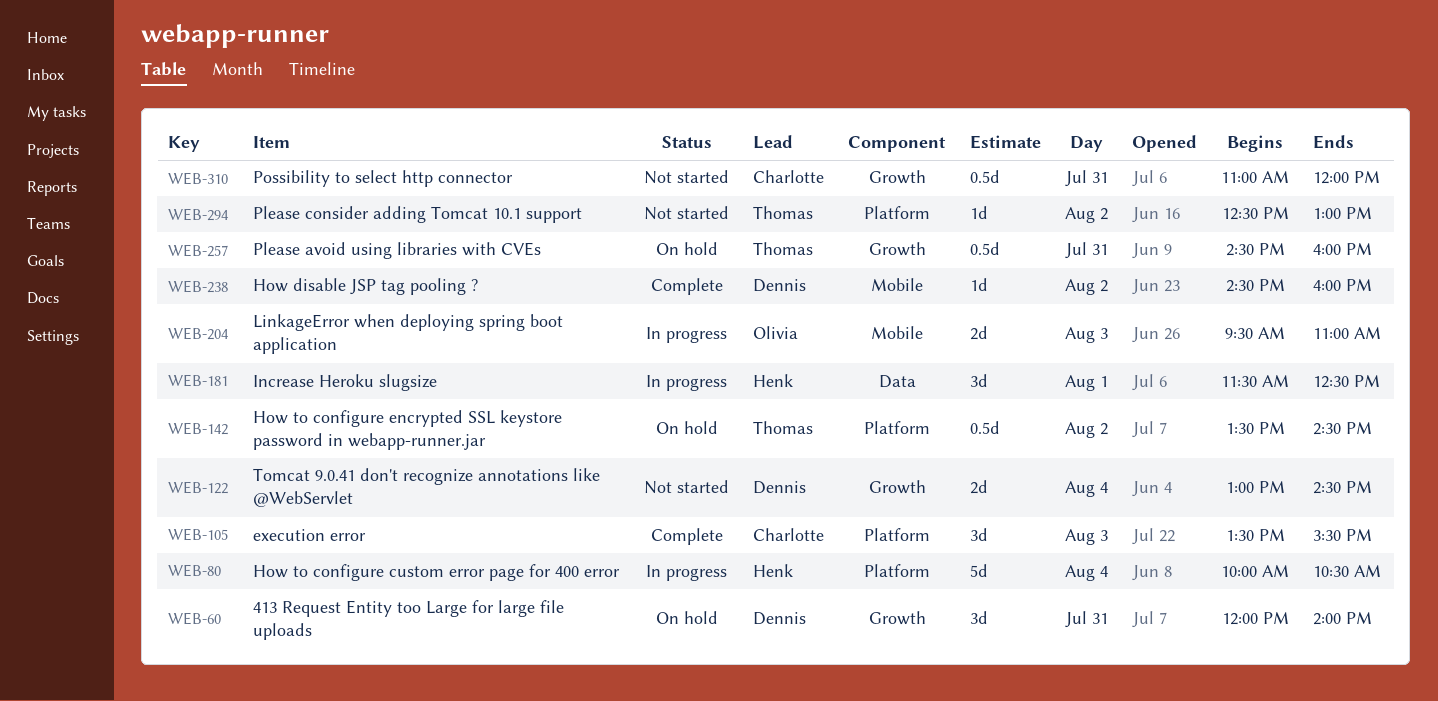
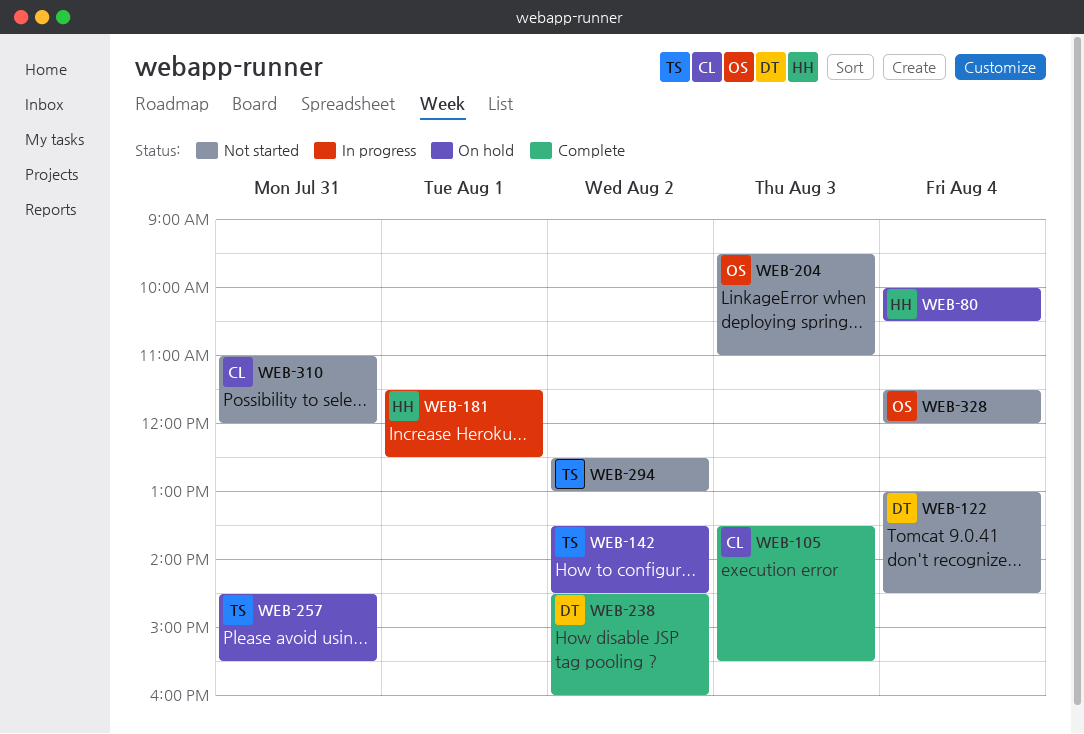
WEB-60: present -> none
WEB-80, status: In progress -> On hold
WEB-204, status: In progress -> Not started
WEB-257, ends: 16:00 -> 15:30
WEB-328: none -> present

